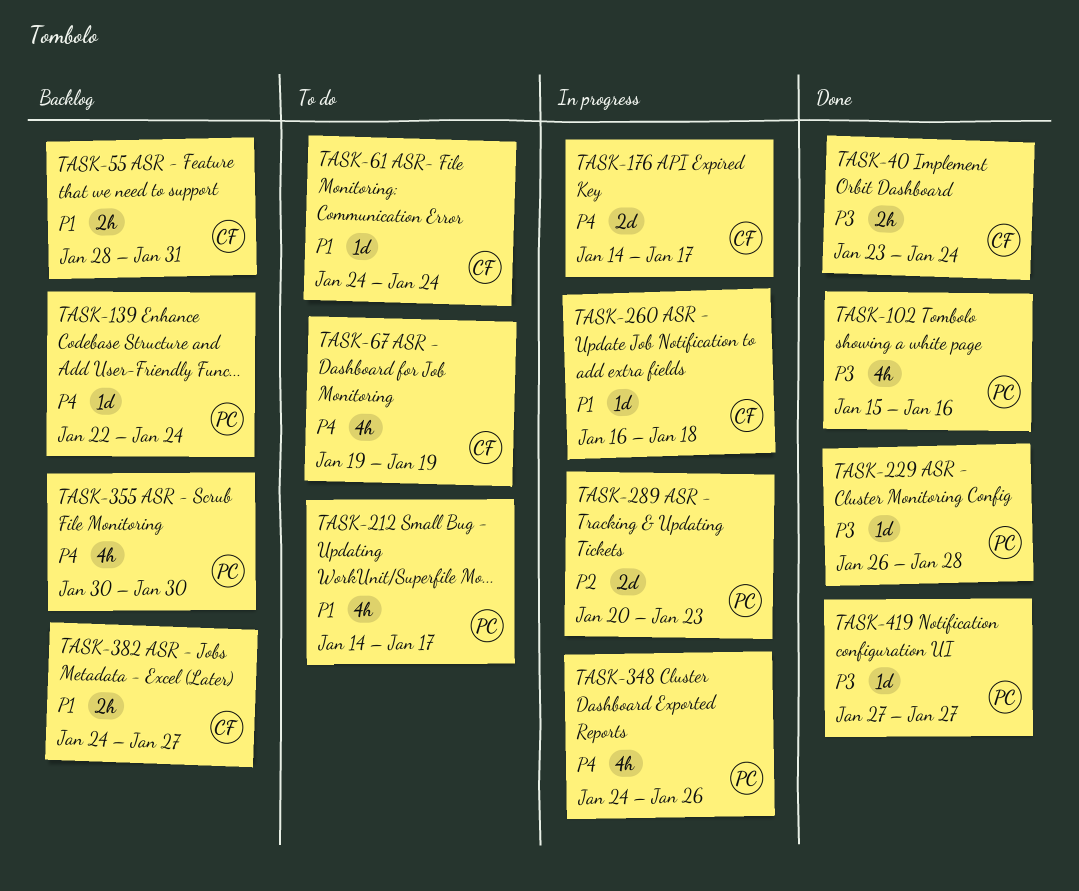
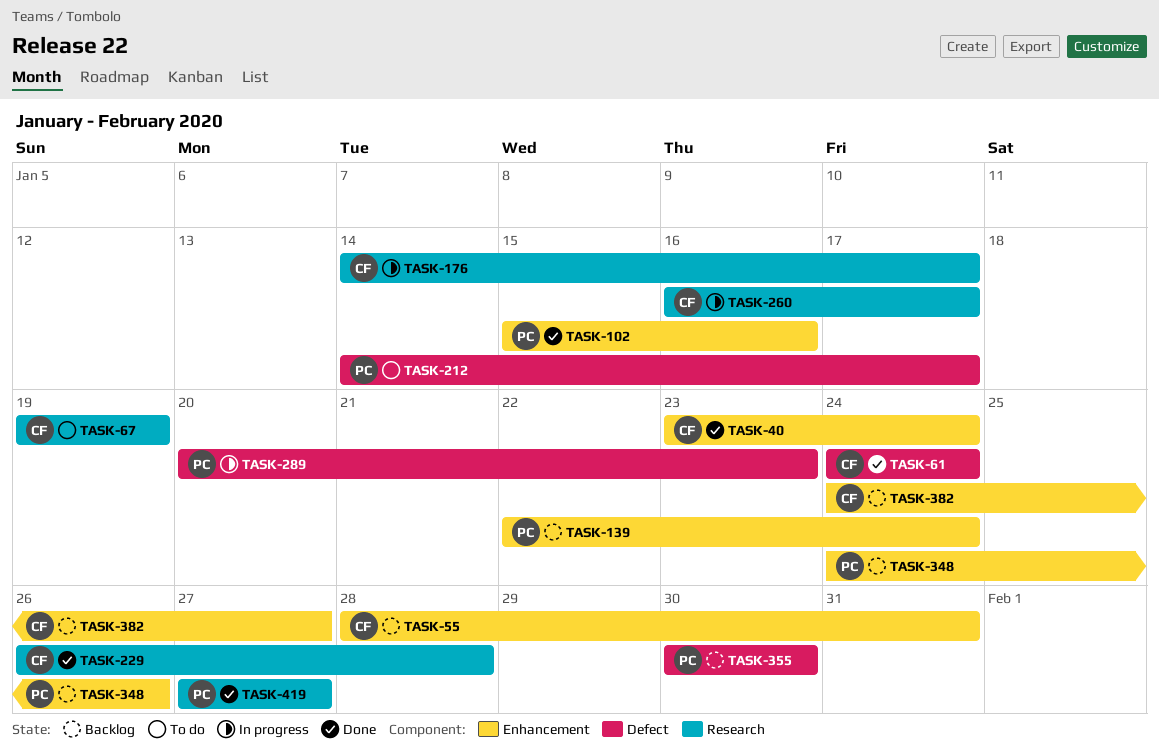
TASK-61, status: To do -> Done
TASK-229, owner: PC -> CF
TASK-260, due: Jan 18 -> Jan 17
TASK-348, status: In progress -> Backlog

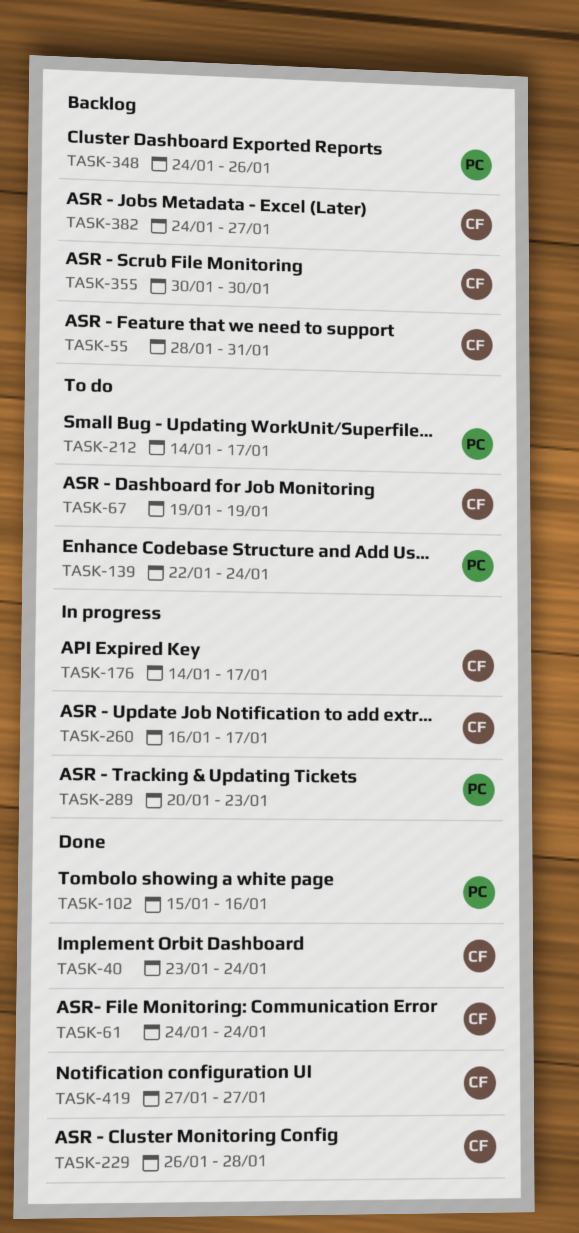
TASK-139, status: Backlog -> To do
TASK-355, owner: PC -> CF
TASK-419, owner: PC -> CF

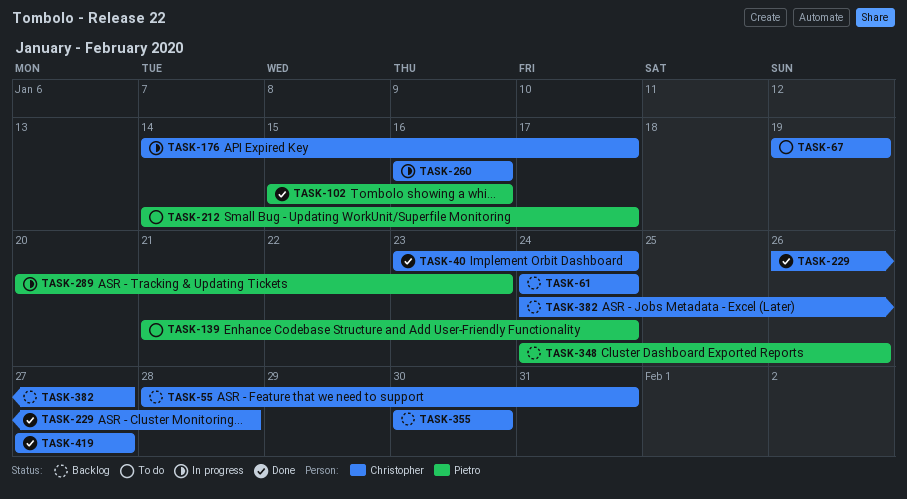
TASK-61, status: Done -> Backlog
TASK-139, start: Jan 22 -> Jan 21
TASK-260, due: Jan 17 -> Jan 16

